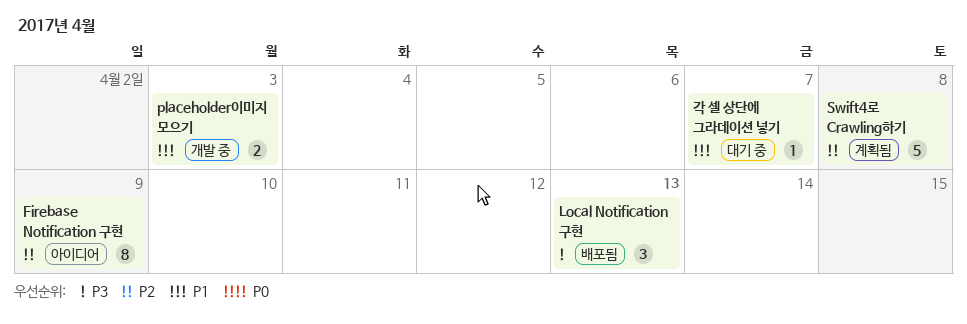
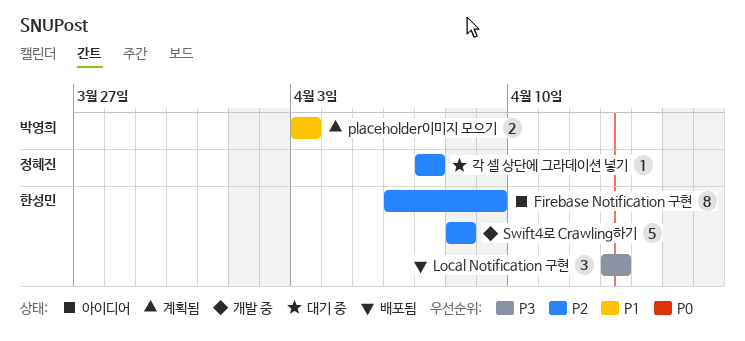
placeholder이미지 모으기, status: 개발 중 -> 계획됨
Swift4로 Crawling하기, status: 계획됨 -> 개발 중
각 셀 상단에 그라데이션 넣기, priority: P1 -> P2

